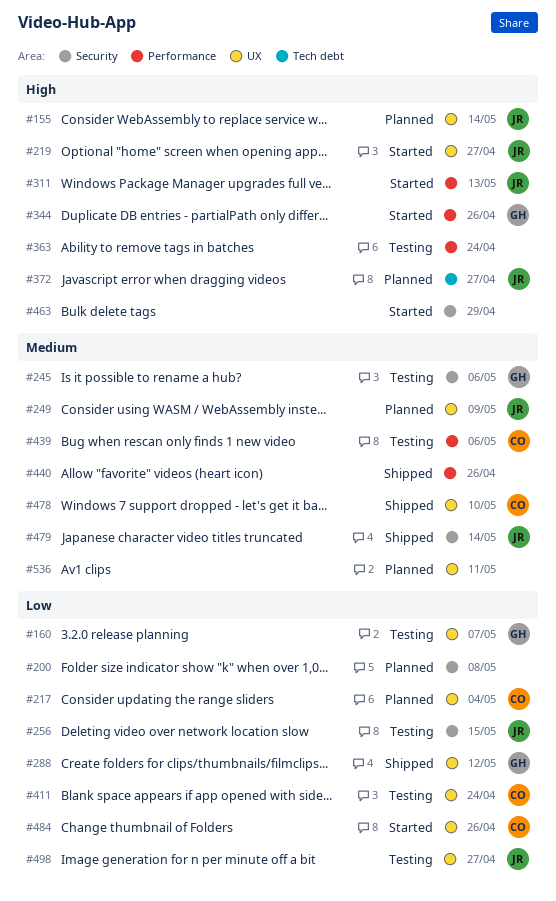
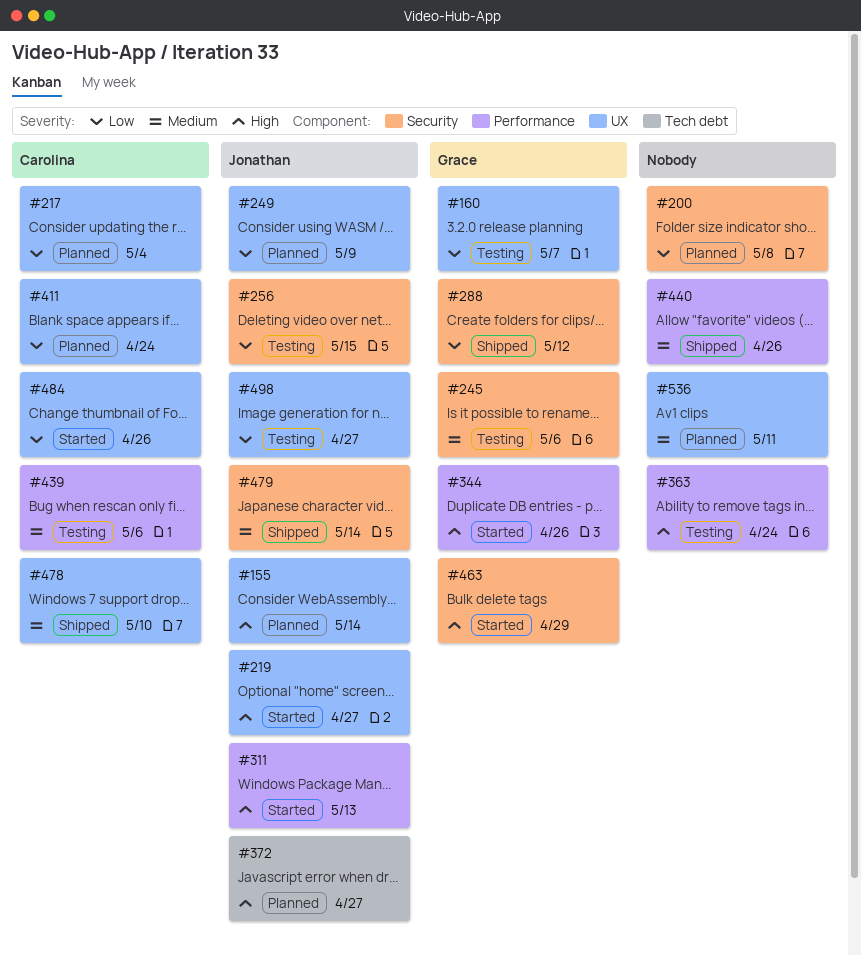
#249, priority: Medium -> Low
#288, label: UX -> Security
#411, status: Testing -> Planned
#463, owner: none -> Grace

